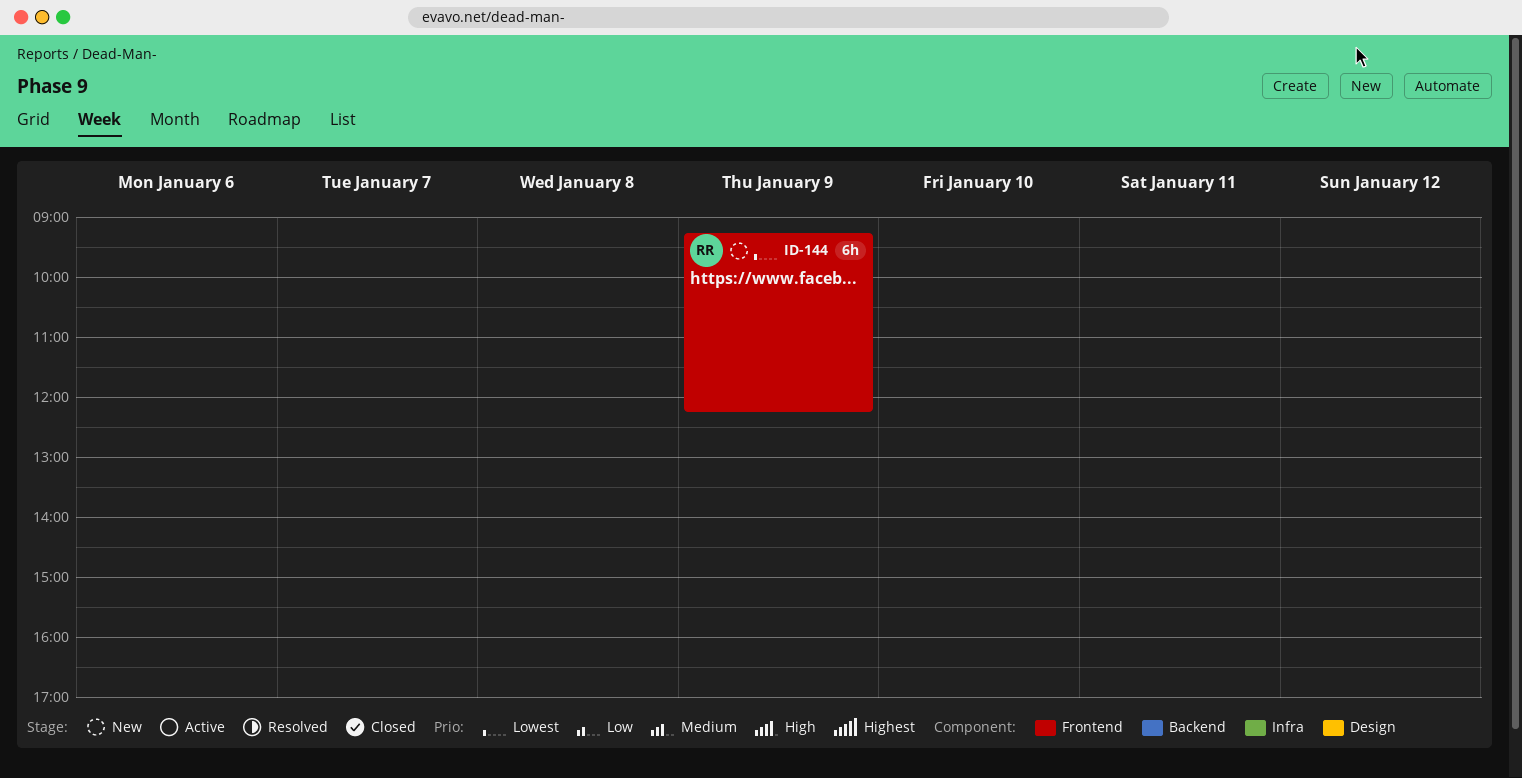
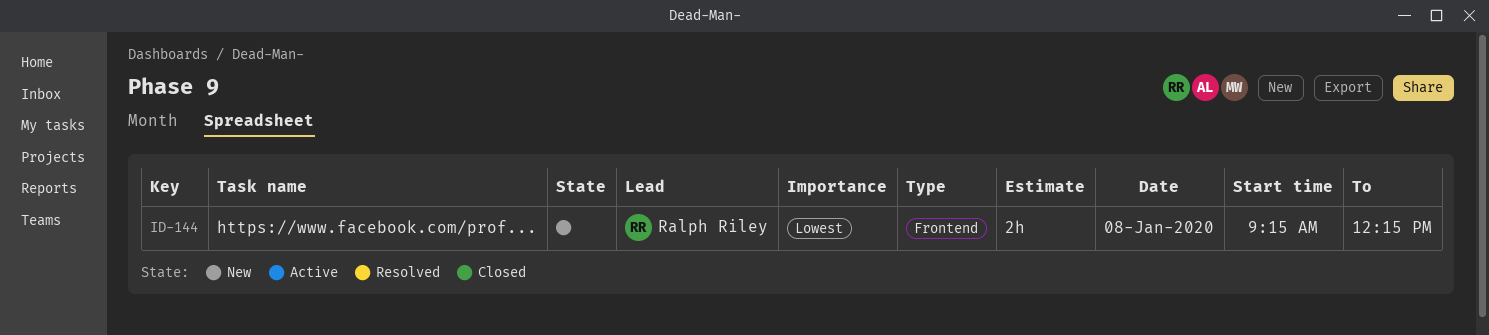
ID-144, estimate: 6h -> 2h
ID-144, day: Jan 9 -> Jan 8

